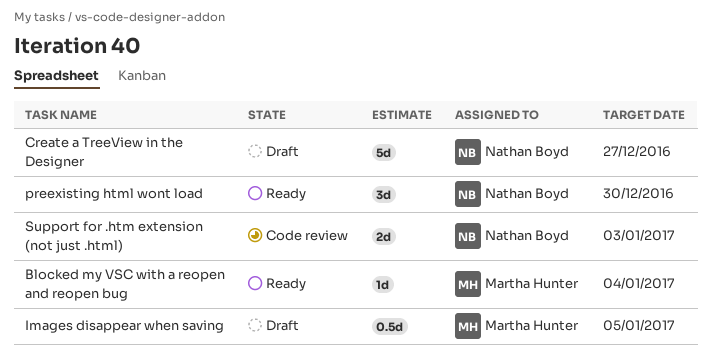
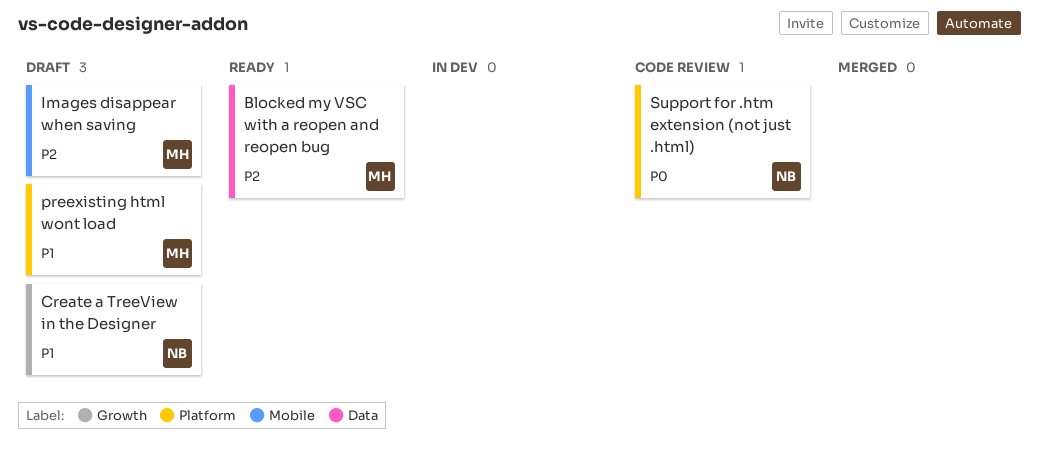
preexisting html wont load, status: Ready -> Draft
preexisting html wont load, owner: Nathan Boyd -> Martha Hunter

